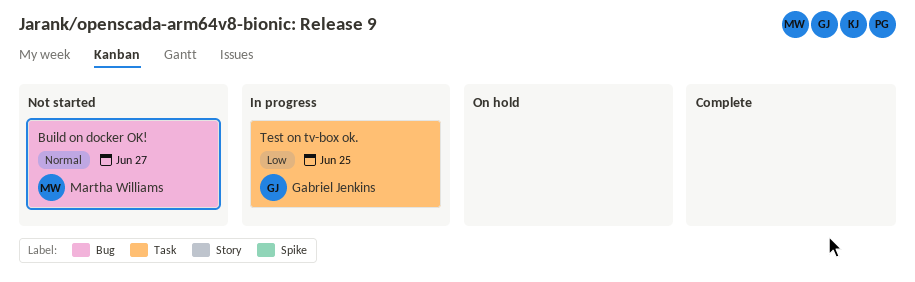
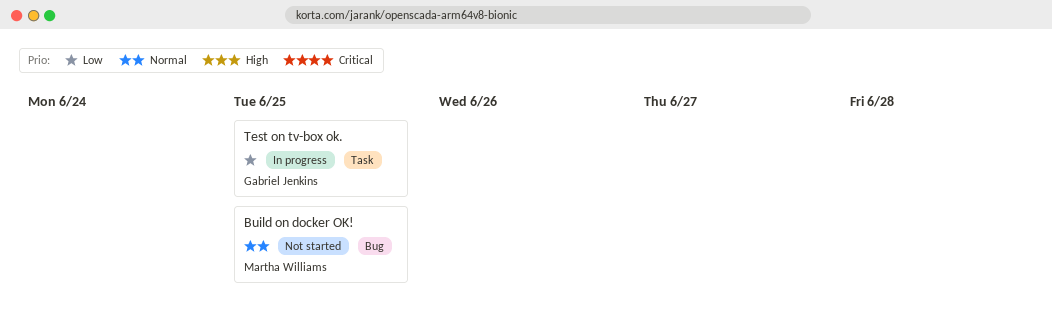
Build on docker OK!, due: Jun 27 -> Jun 25

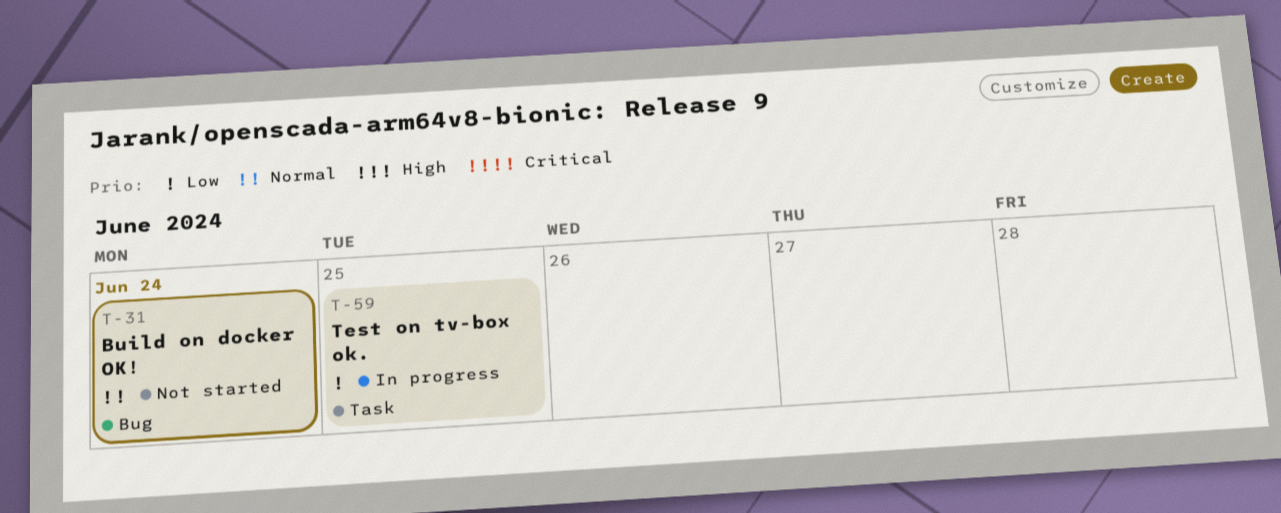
Build on docker OK!, due: Jun 25 -> Jun 24

